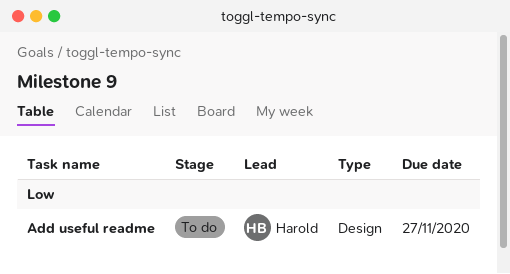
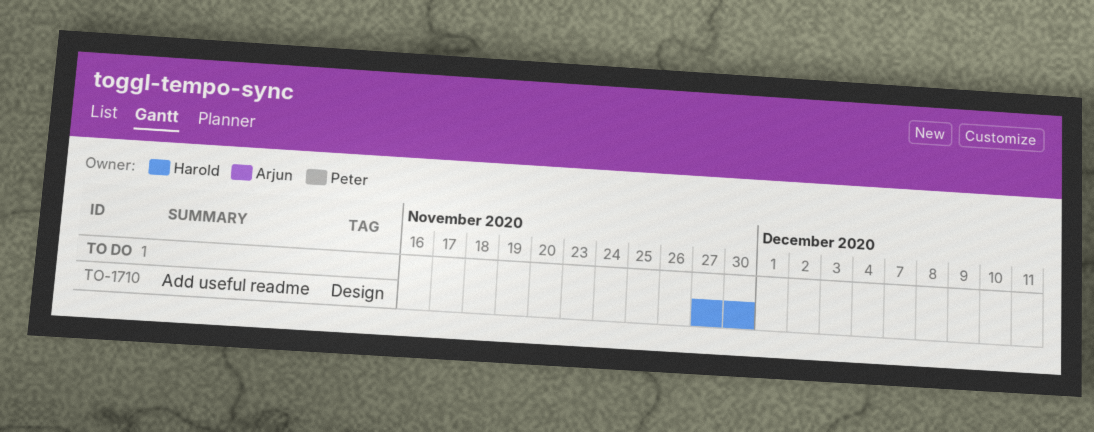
Add useful readme, due: Nov 27 -> Nov 30

